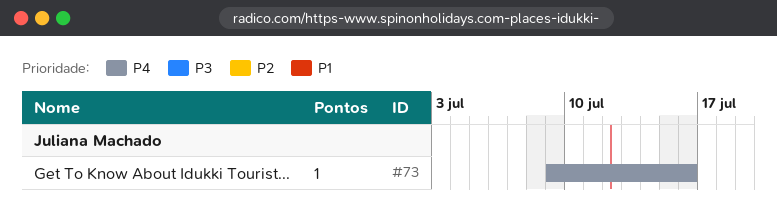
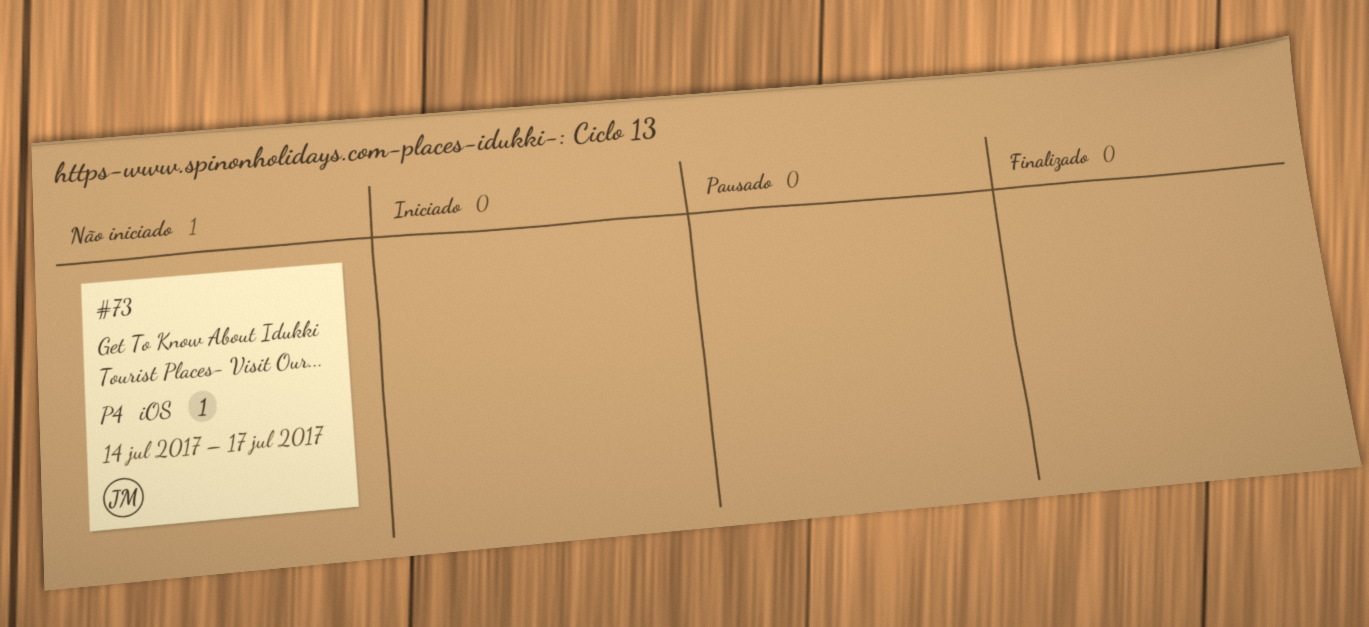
#73, start: Jul 9 -> Jul 14
#73, due: Jul 16 -> Jul 17

